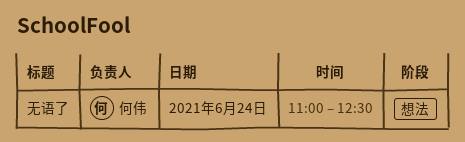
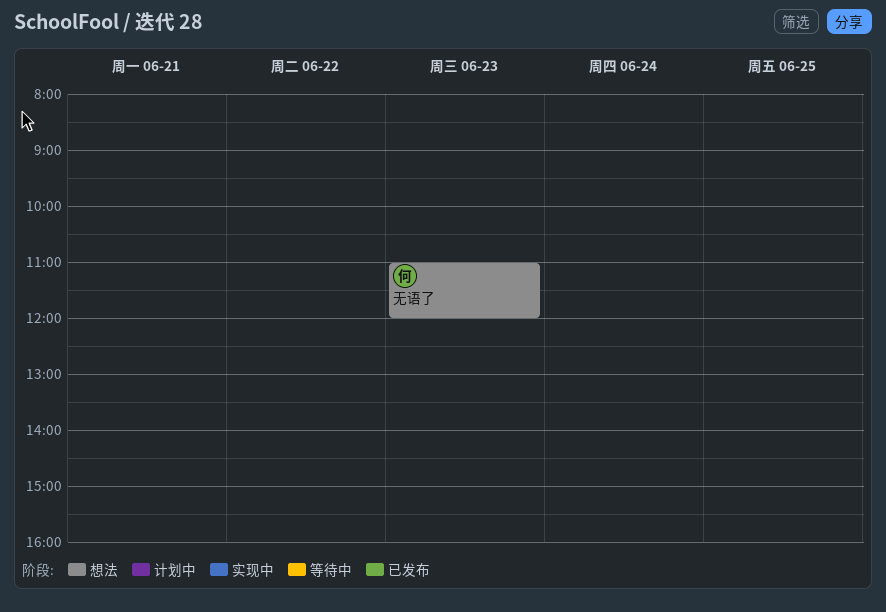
无语了, day: Jun 24 -> Jun 23
无语了, ends: 12:30 -> 12:00

